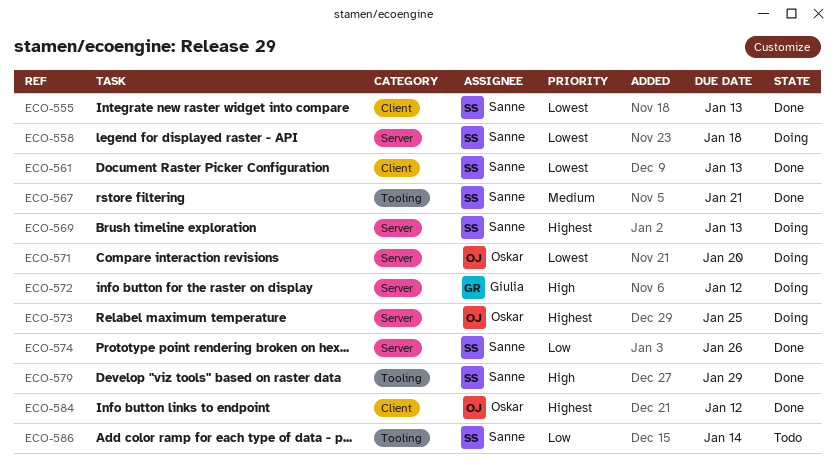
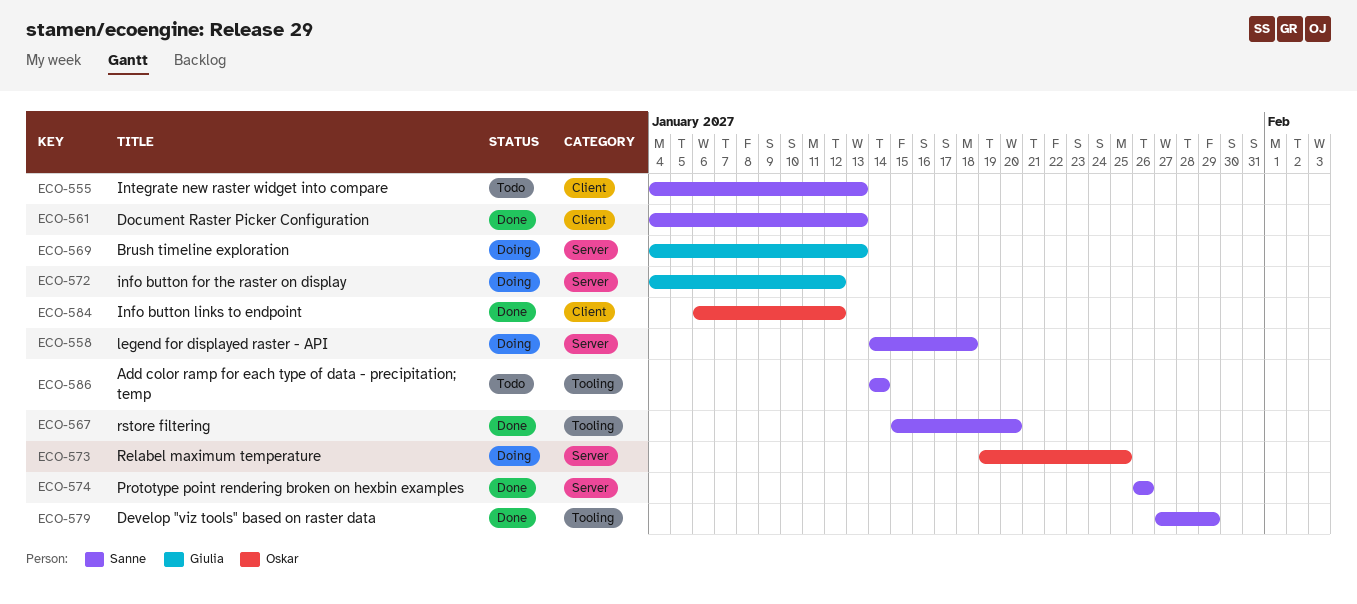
ECO-555, status: Done -> Todo
ECO-567, due: Jan 21 -> Jan 20
ECO-569, owner: Sanne -> Giulia
ECO-571: present -> none

